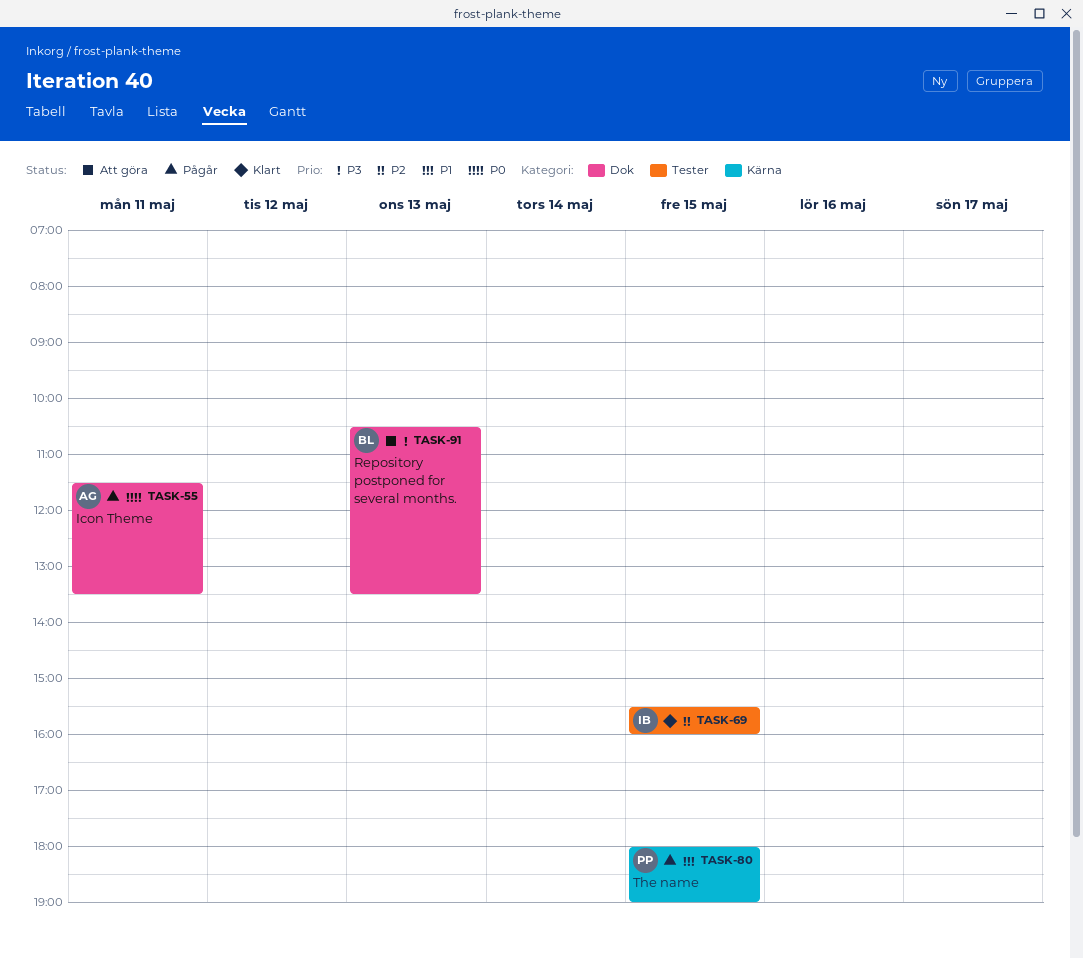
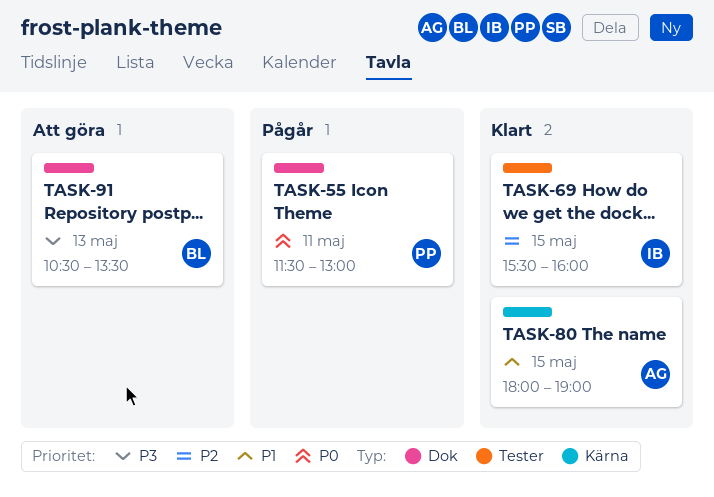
TASK-55, owner: AG -> PP
TASK-55, ends: 13:30 -> 13:00
TASK-80, status: Pågår -> Klart
TASK-80, owner: PP -> AG

